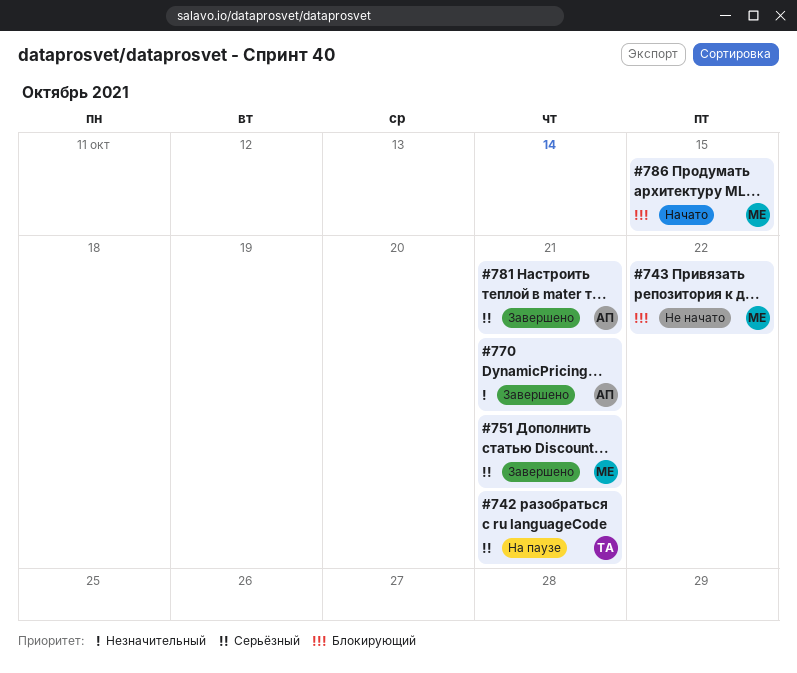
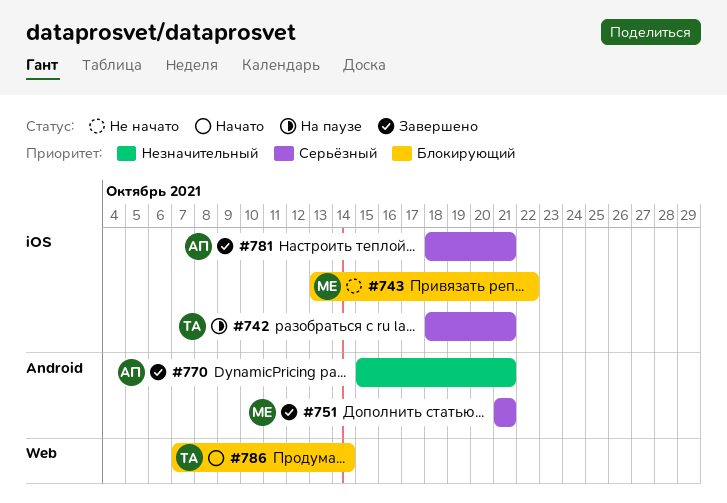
#786, owner: МЕ -> ТА
#786, due: Oct 15 -> Oct 14

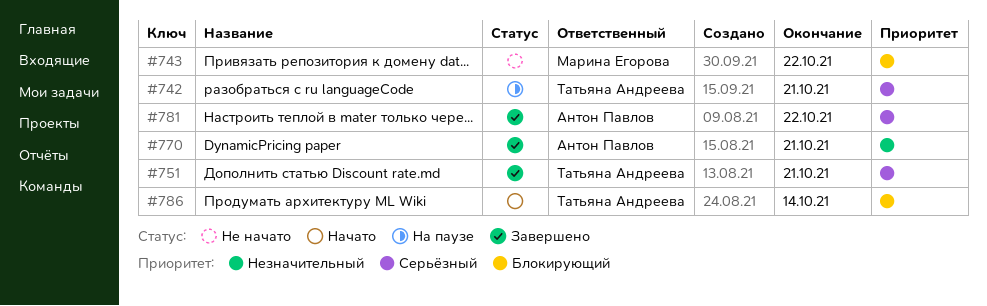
#751, owner: Марина Егорова -> Татьяна Андреева
#781, due: Oct 21 -> Oct 22

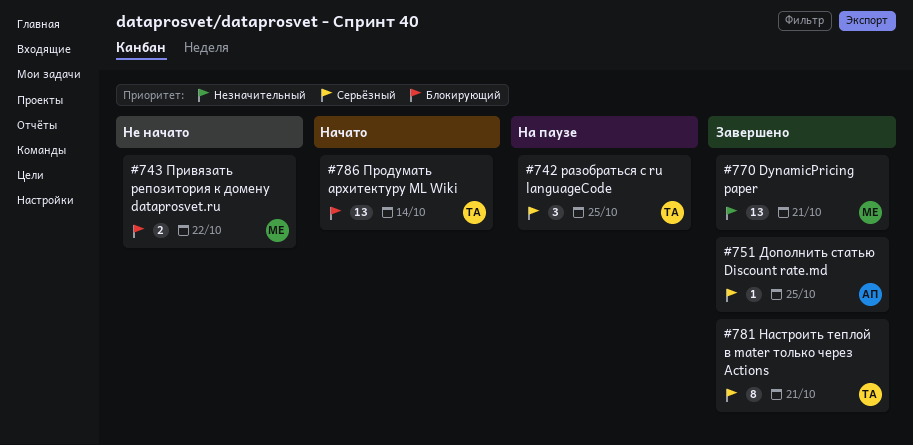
#742, due: Oct 21 -> Oct 25
#751, owner: Татьяна Андреева -> Антон Павлов
#751, due: Oct 21 -> Oct 25
#770, owner: Антон Павлов -> Марина Егорова
#781, owner: Антон Павлов -> Татьяна Андреева
#781, due: Oct 22 -> Oct 21

